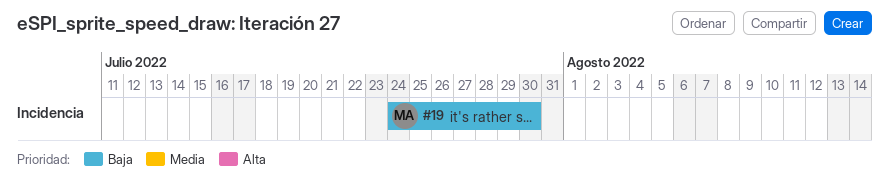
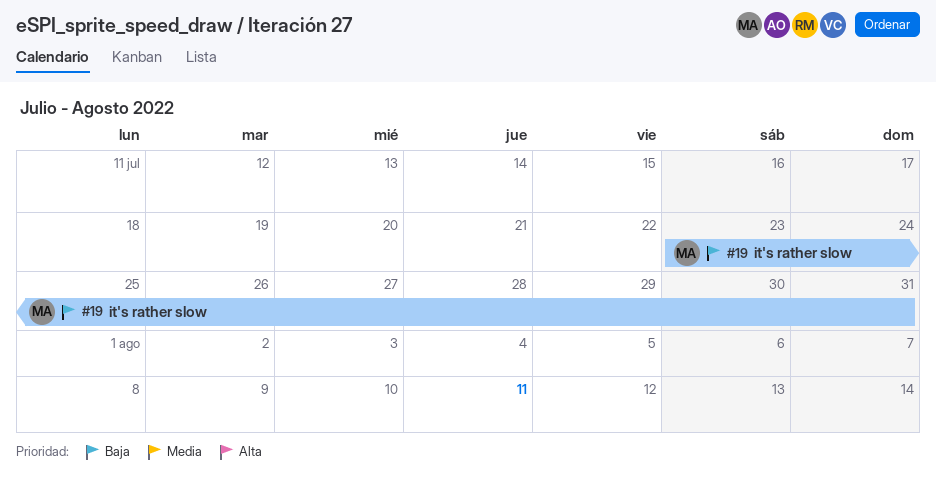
#19, start: Jul 24 -> Jul 23
#19, due: Jul 30 -> Jul 31

